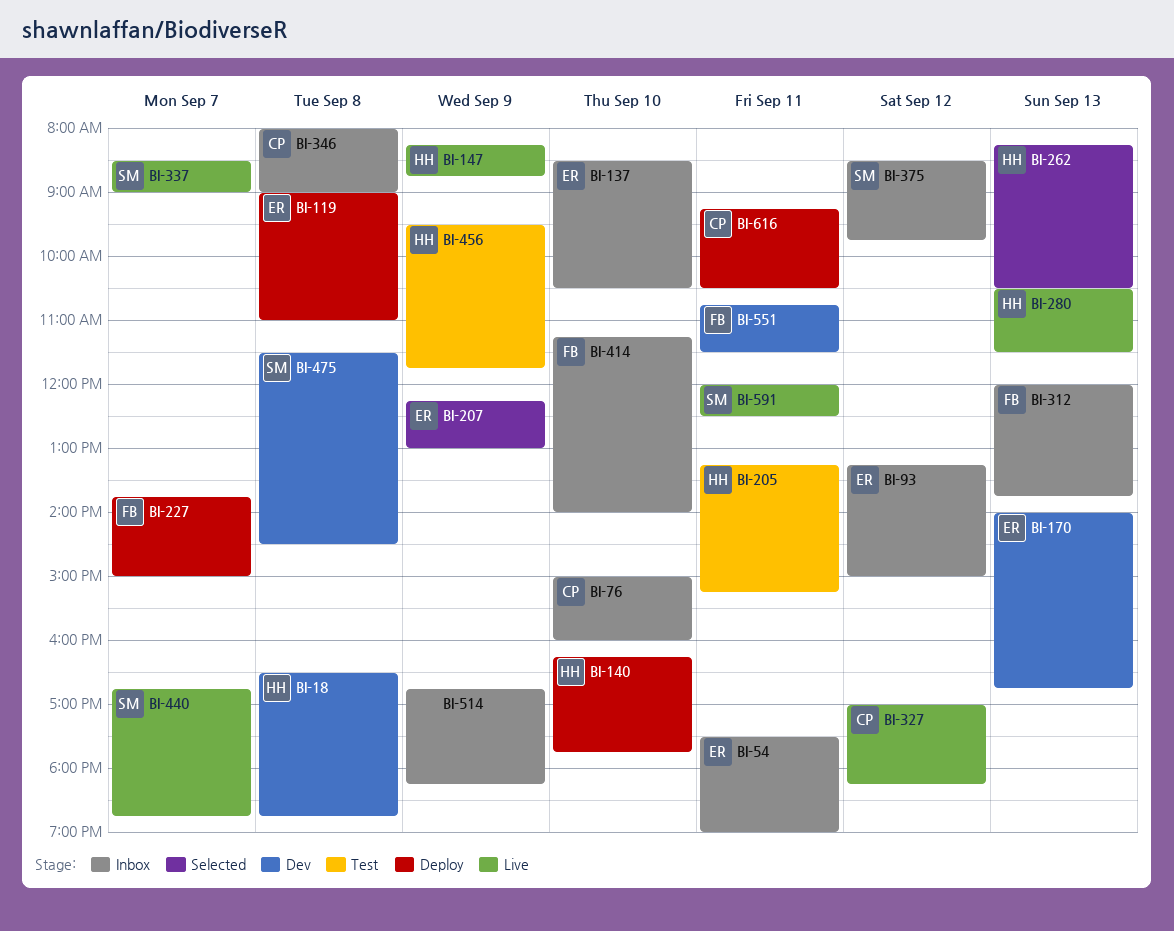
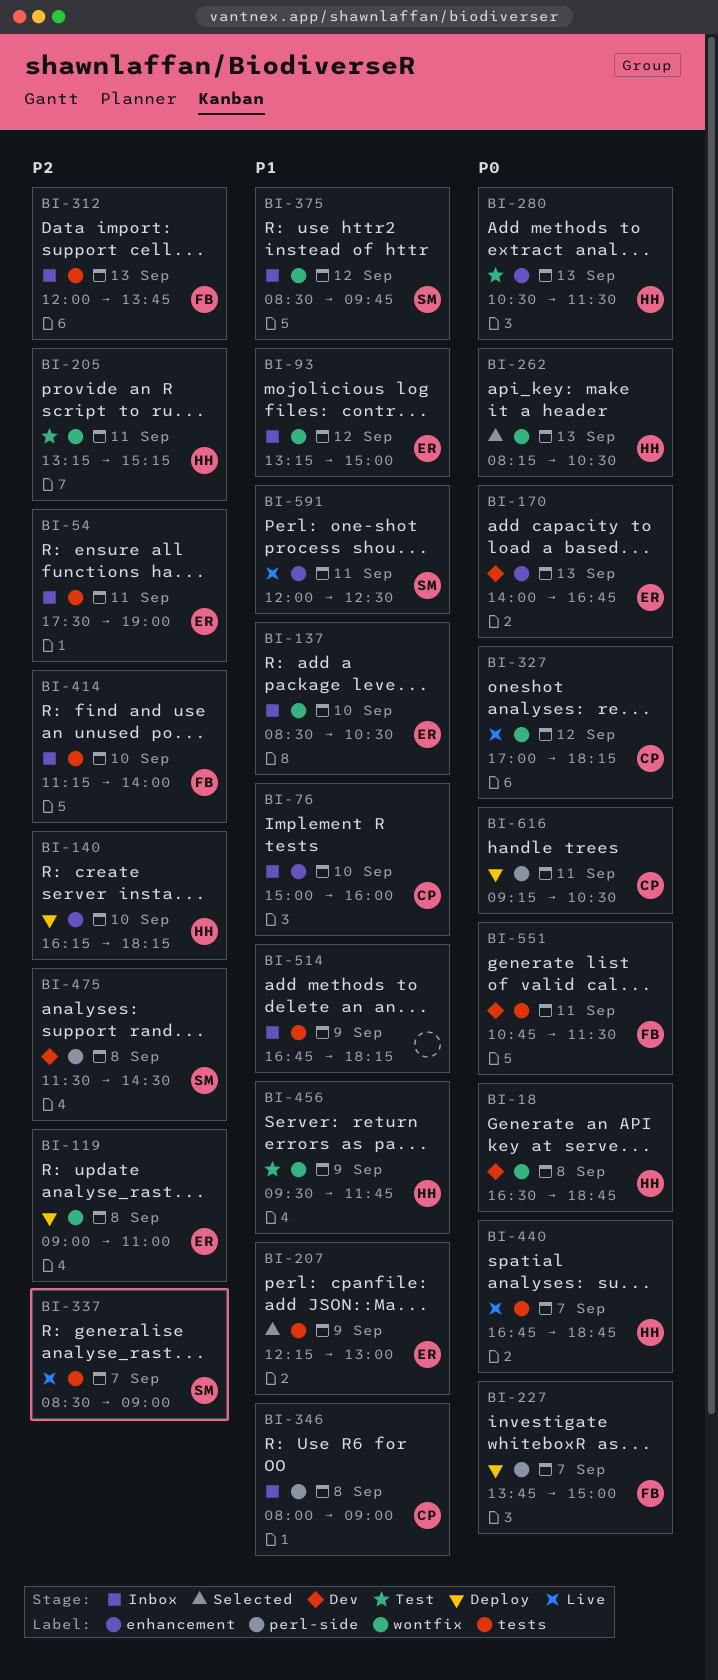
BI-140, ends: 17:45 -> 18:15
BI-147: present -> none
BI-280, status: Live -> Test
BI-440, owner: SM -> HH

